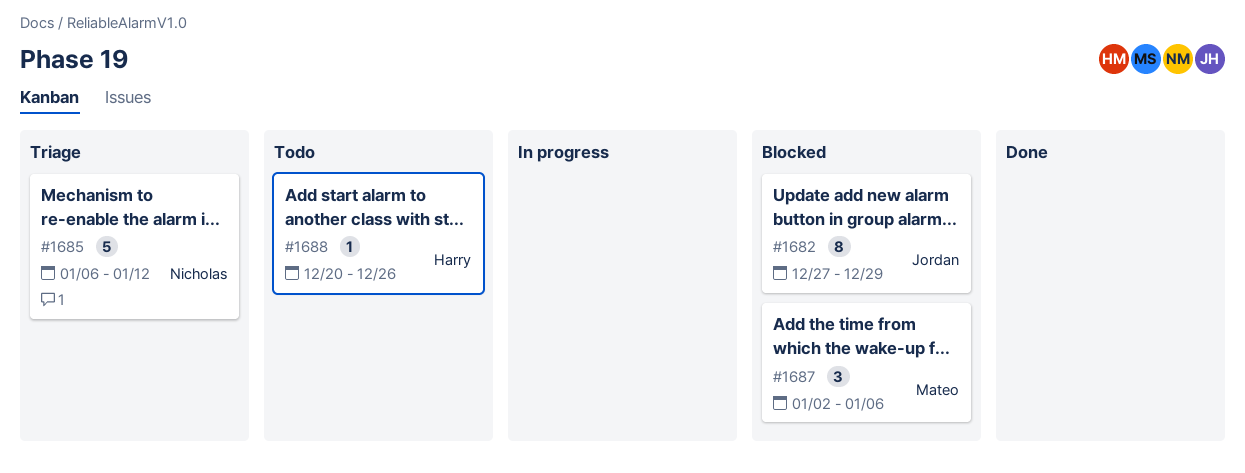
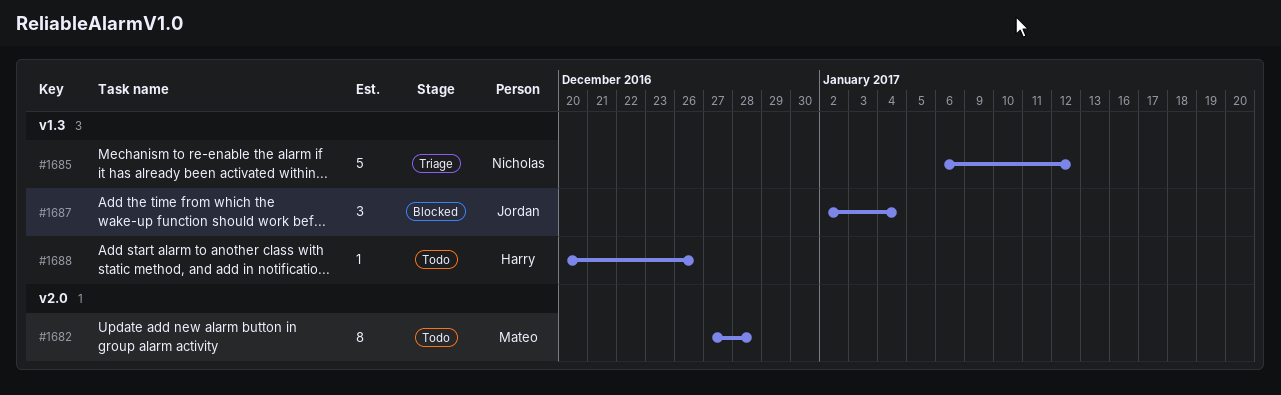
#1682, status: Blocked -> Todo
#1682, owner: Jordan -> Mateo
#1682, due: Dec 29 -> Dec 28
#1687, owner: Mateo -> Jordan
#1687, due: Jan 6 -> Jan 4

